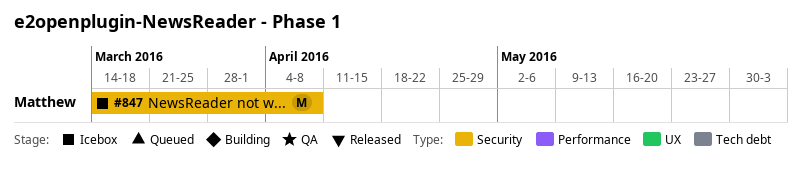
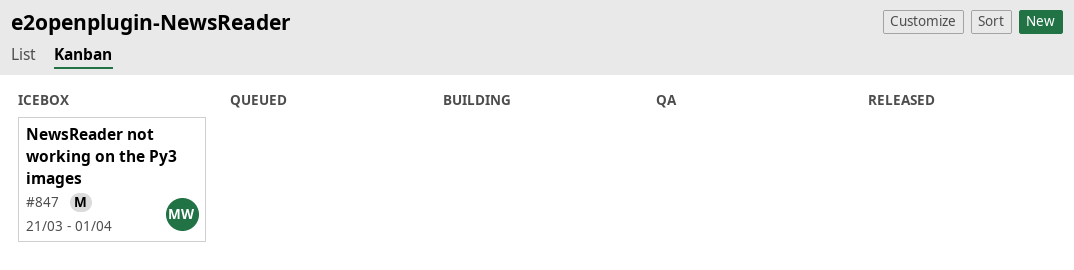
#847, start: Mar 14 -> Mar 21
#847, due: Apr 8 -> Apr 1

